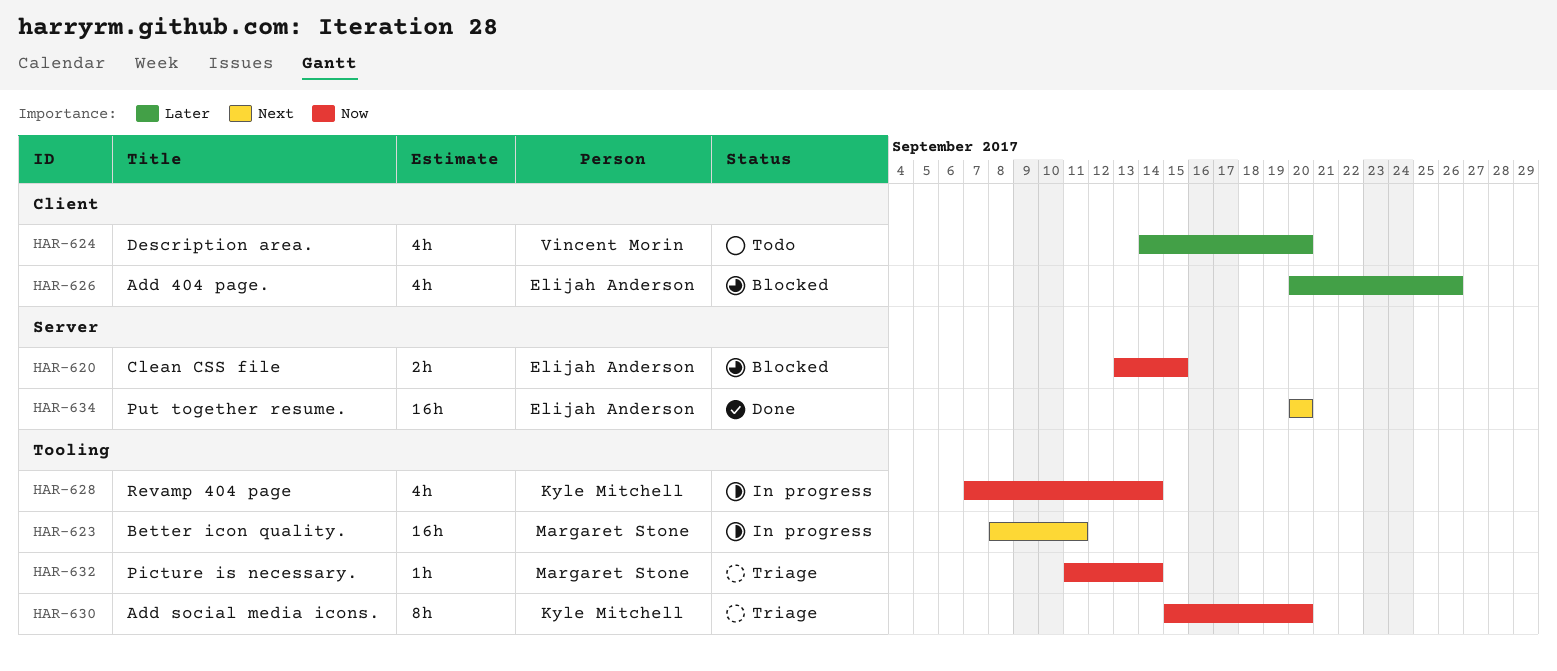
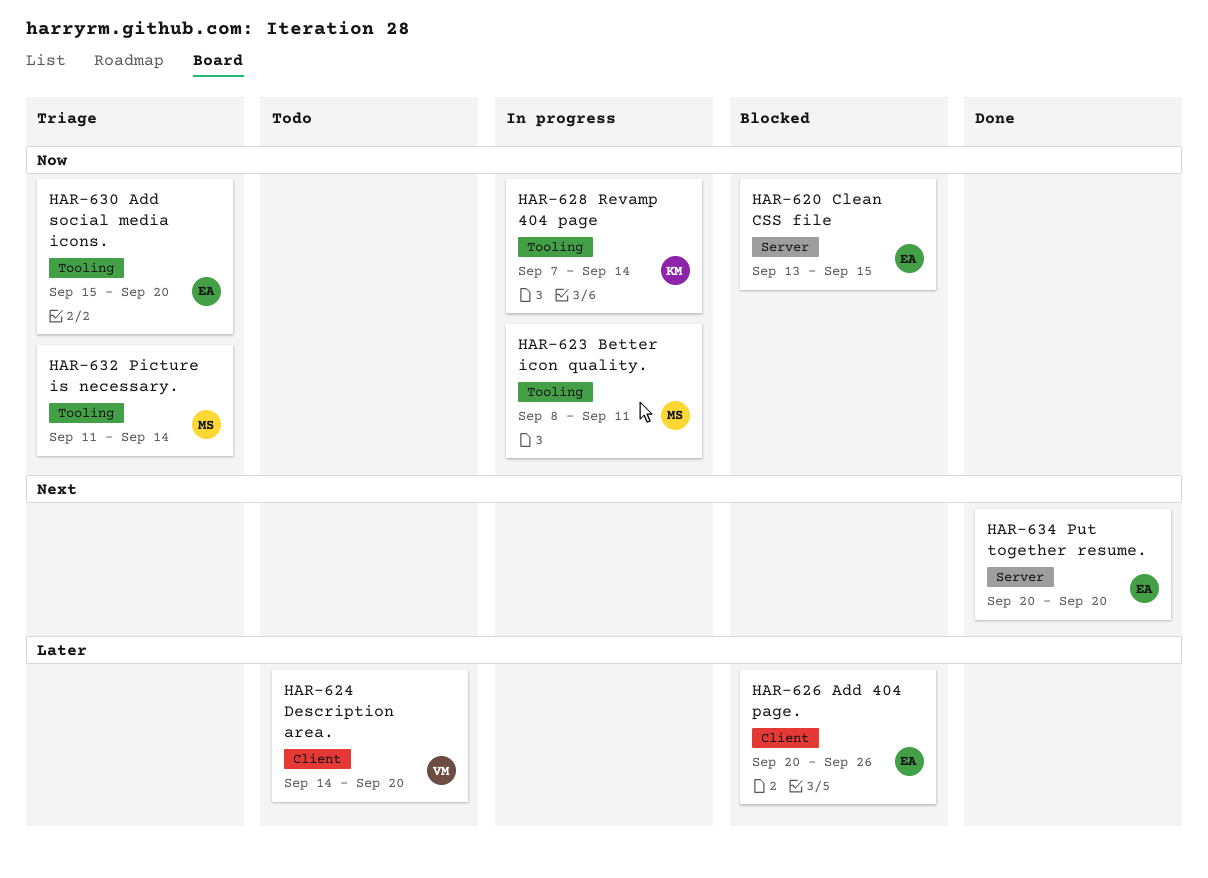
HAR-623, priority: Next -> Now
HAR-630, owner: Kyle Mitchell -> Elijah Anderson

